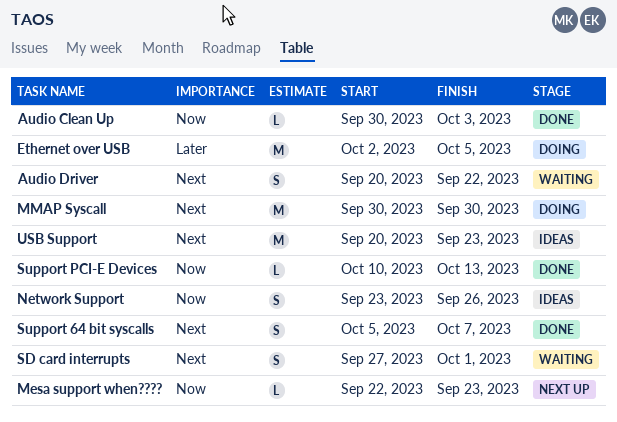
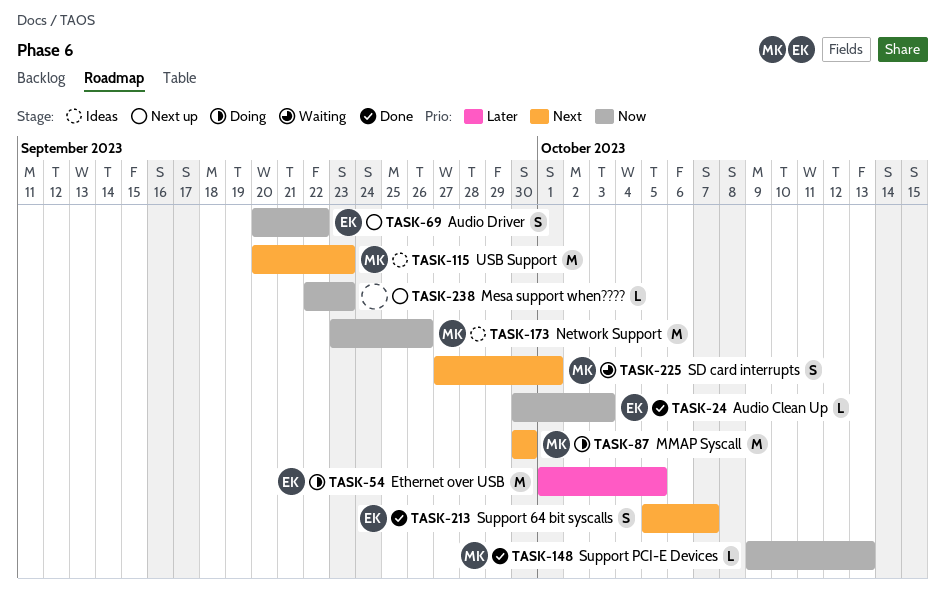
Audio Driver, status: Waiting -> Next up
Audio Driver, priority: Next -> Now
Ethernet over USB, start: Oct 2 -> Oct 1
Network Support, estimate: S -> M
Support PCI-E Devices, start: Oct 10 -> Oct 9

